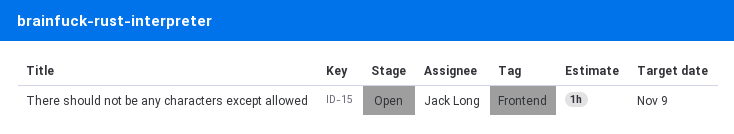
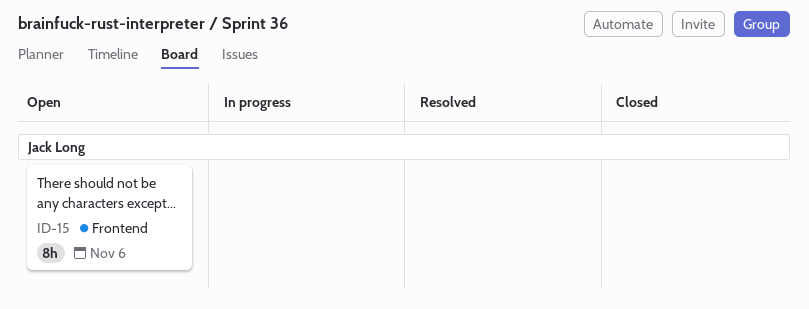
ID-15, estimate: 1h -> 8h
ID-15, due: Nov 9 -> Nov 6

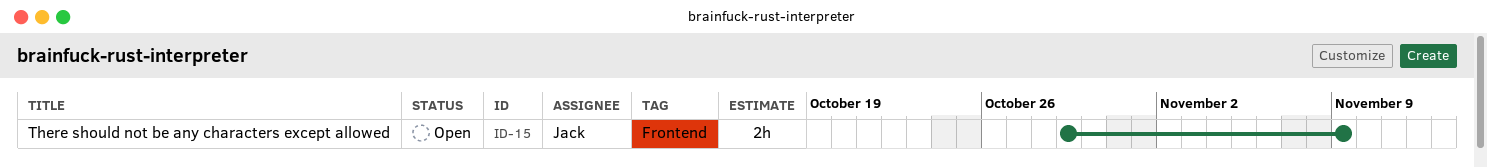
ID-15, estimate: 8h -> 2h
ID-15, due: Nov 6 -> Nov 9

